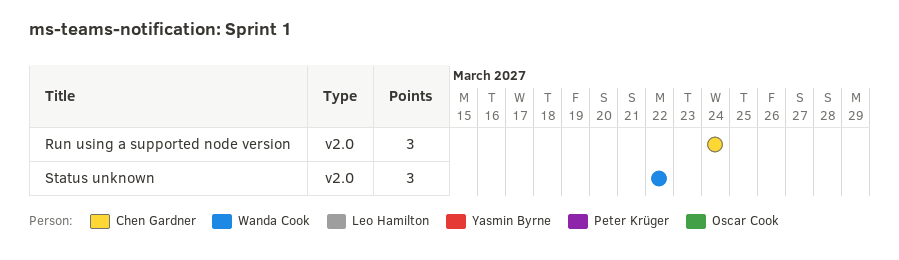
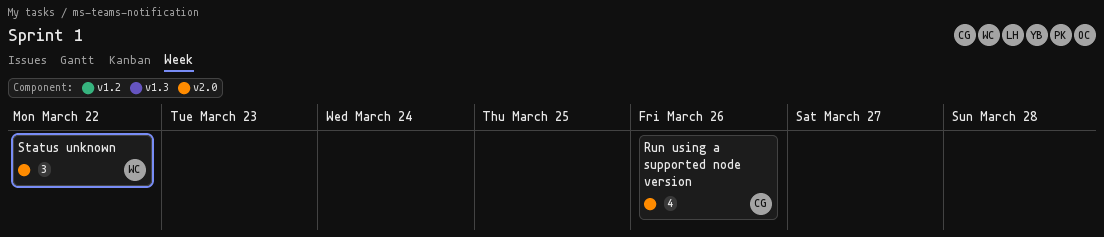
Run using a supported node version, estimate: 3 -> 4
Run using a supported node version, due: Mar 24 -> Mar 26

